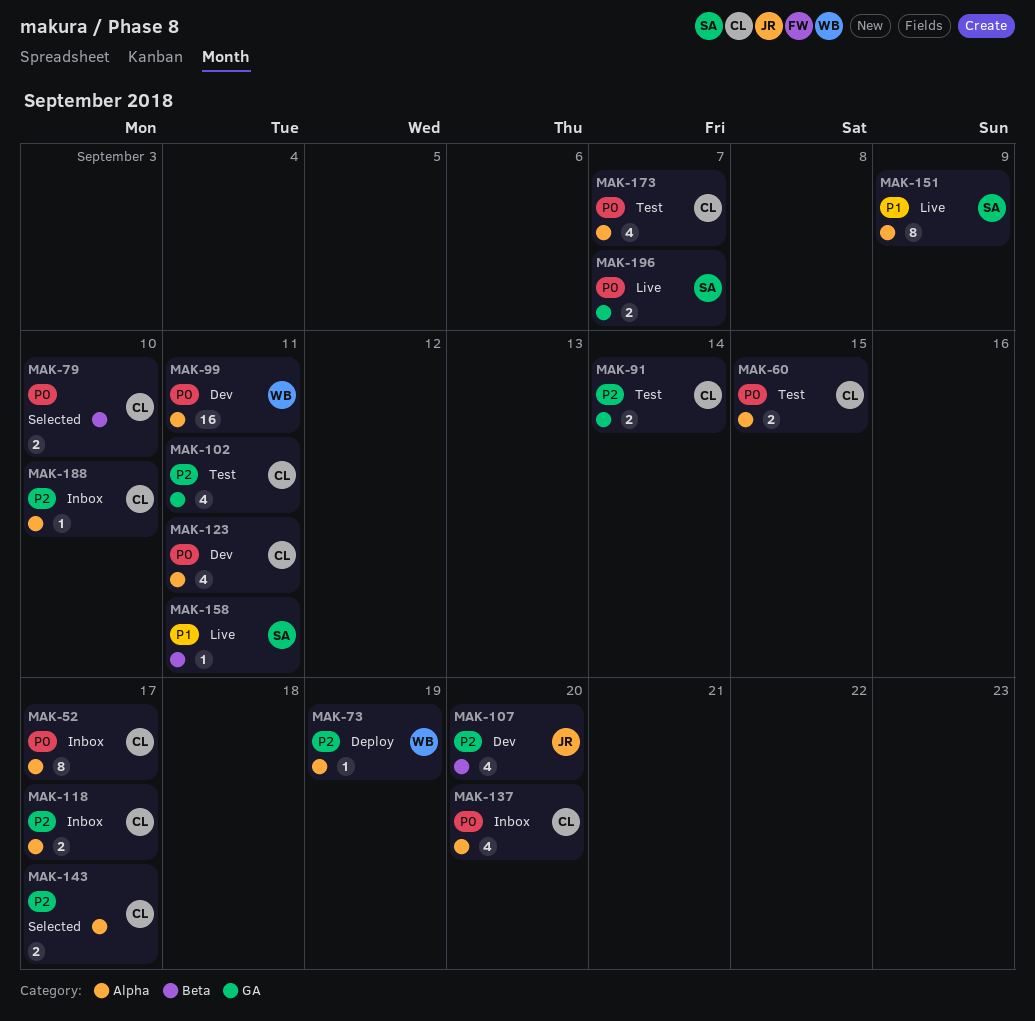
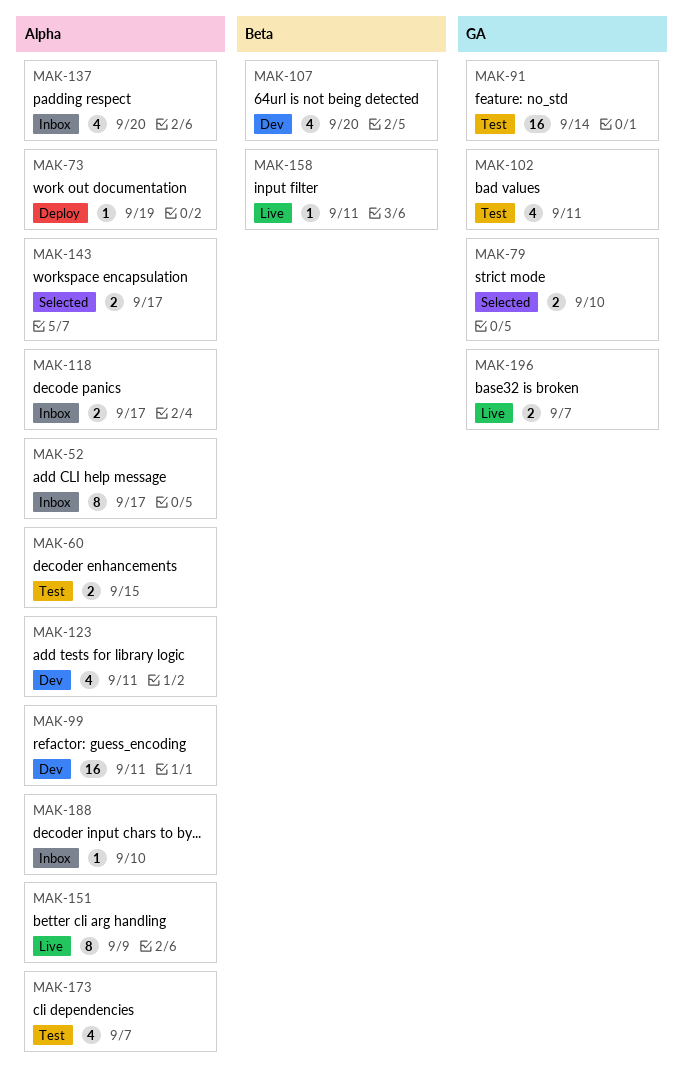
MAK-79, label: Beta -> GA
MAK-91, estimate: 2 -> 16

